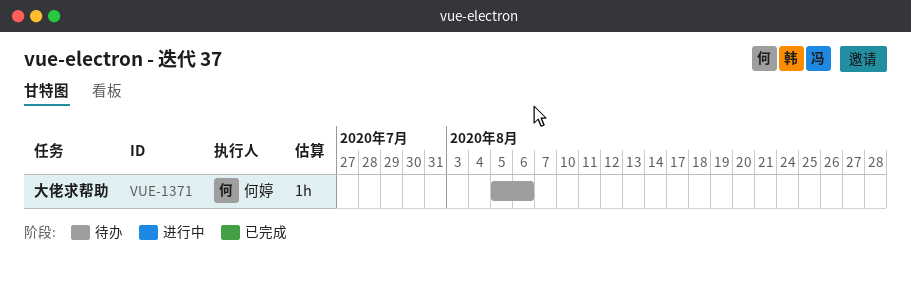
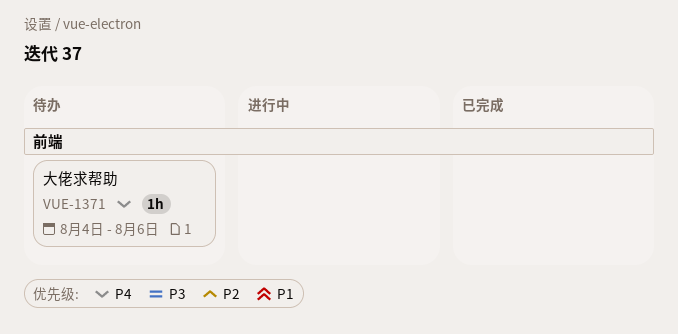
VUE-1371, start: Aug 5 -> Aug 4

